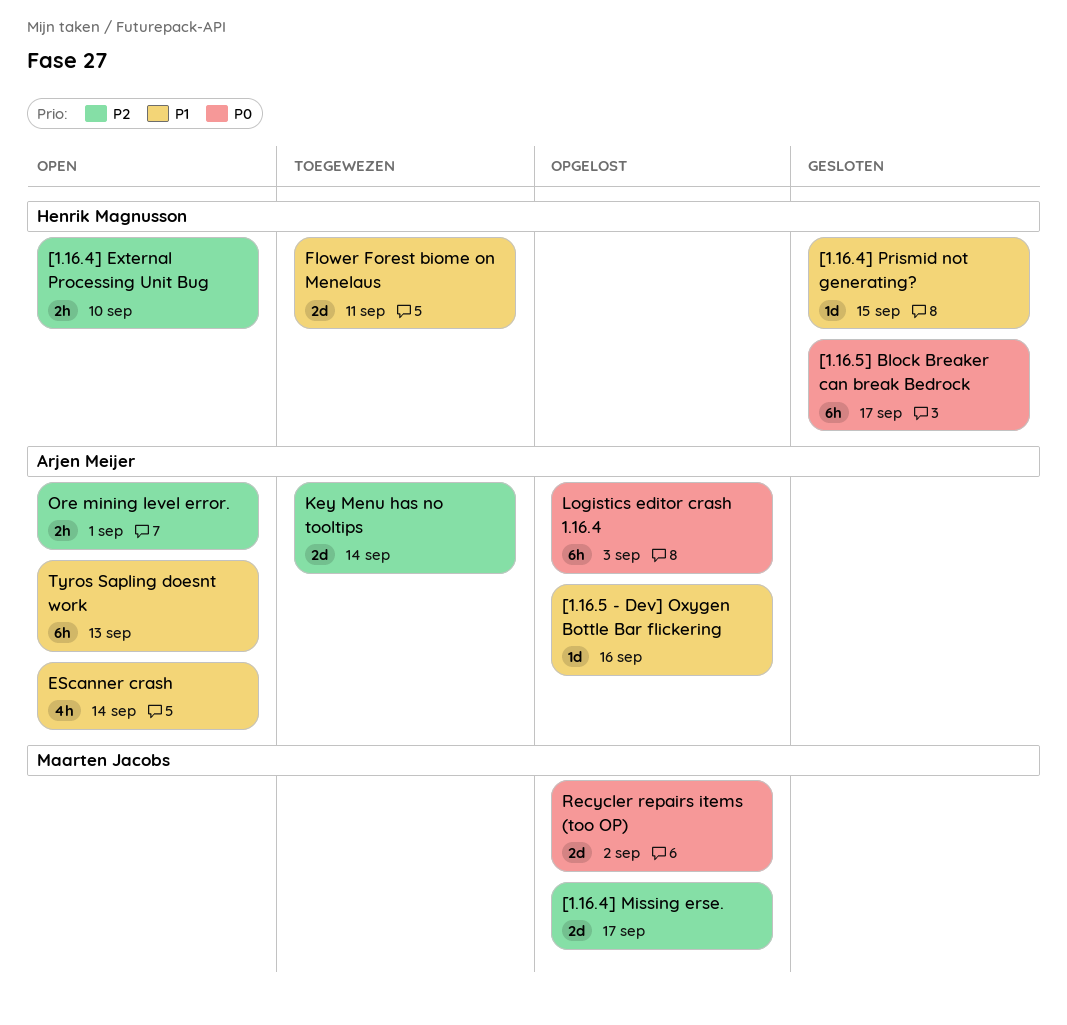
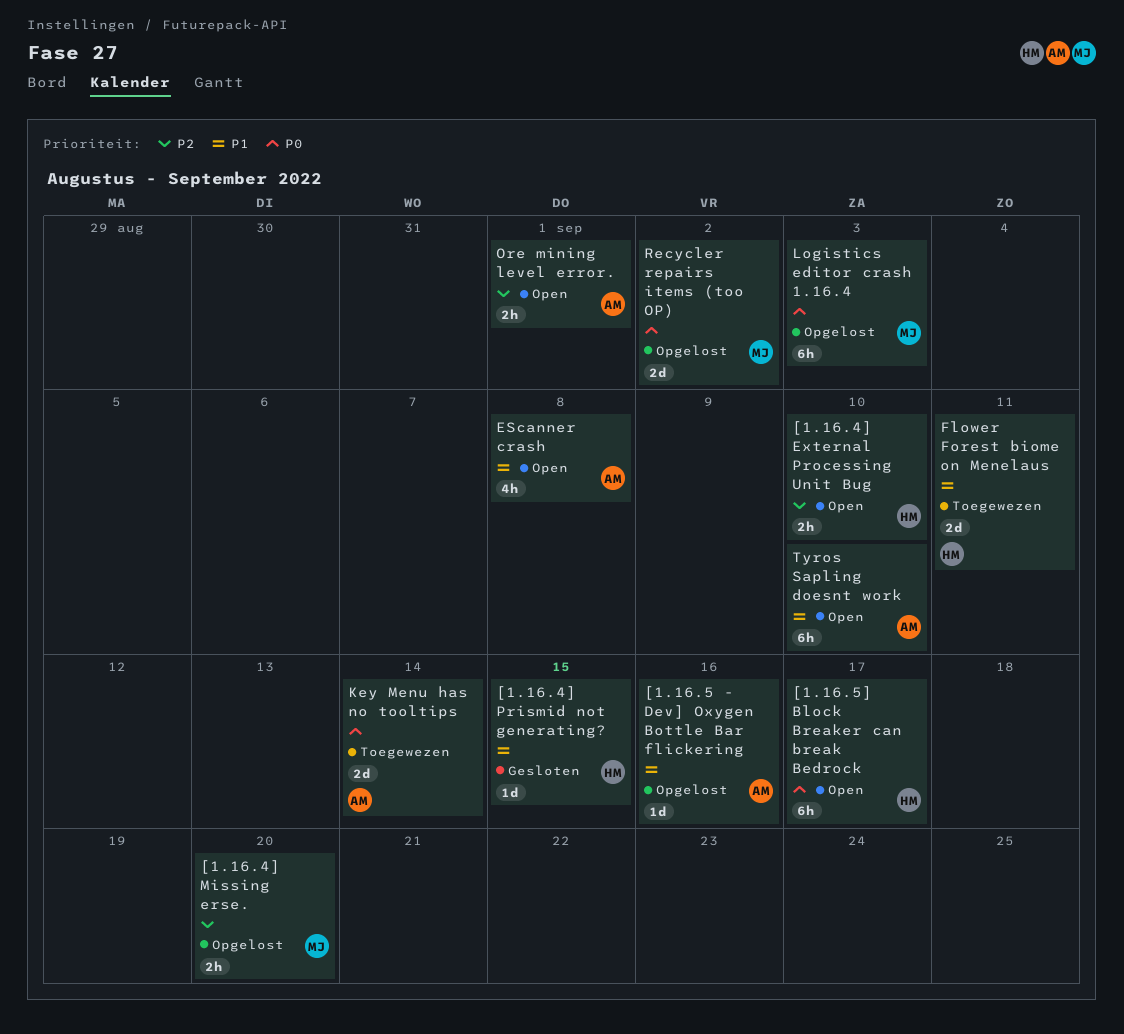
[1.16.4] Missing erse., estimate: 2d -> 2h
[1.16.4] Missing erse., due: Sep 17 -> Sep 20
[1.16.5] Block Breaker can break Bedrock, status: Gesloten -> Open
EScanner crash, due: Sep 14 -> Sep 8
Key Menu has no tooltips, priority: P2 -> P0
Logistics editor crash 1.16.4, owner: Arjen Meijer -> Maarten Jacobs
Tyros Sapling doesnt work, due: Sep 13 -> Sep 10

